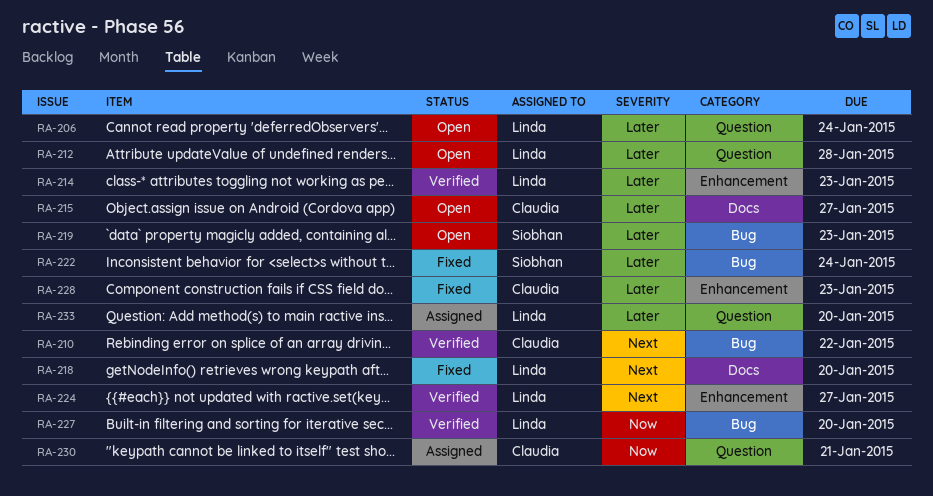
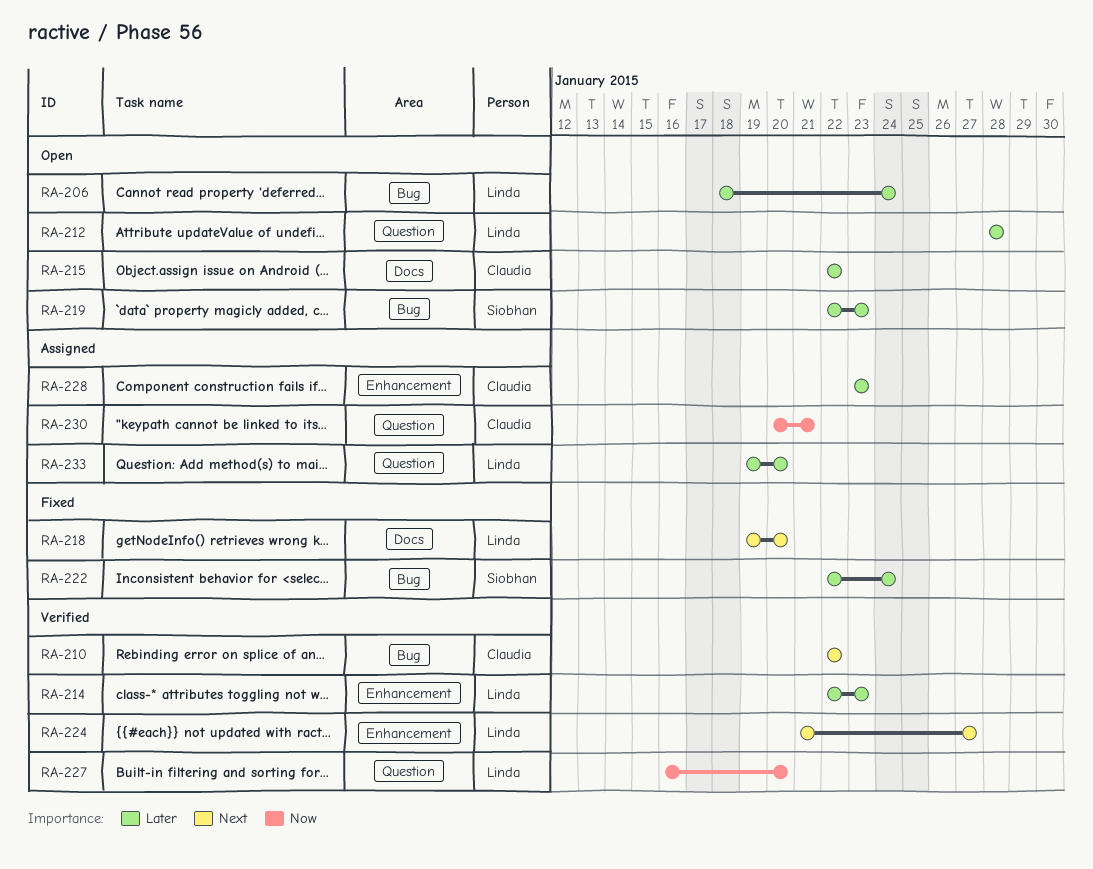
RA-206, label: Question -> Bug
RA-215, due: Jan 27 -> Jan 22
RA-227, label: Bug -> Question
RA-228, status: Fixed -> Assigned

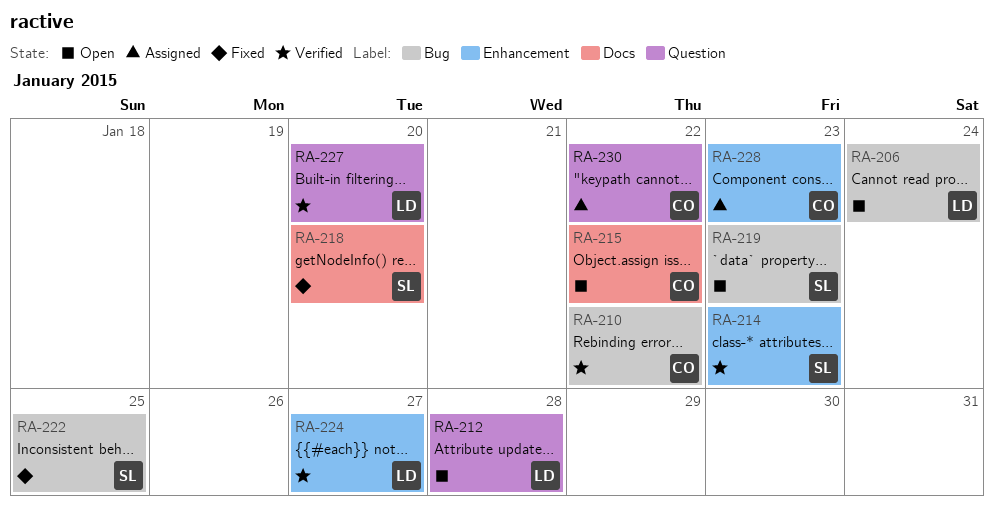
RA-214, owner: Linda -> Siobhan
RA-218, owner: Linda -> Siobhan
RA-222, due: Jan 24 -> Jan 25
RA-230, due: Jan 21 -> Jan 22
RA-233: present -> none

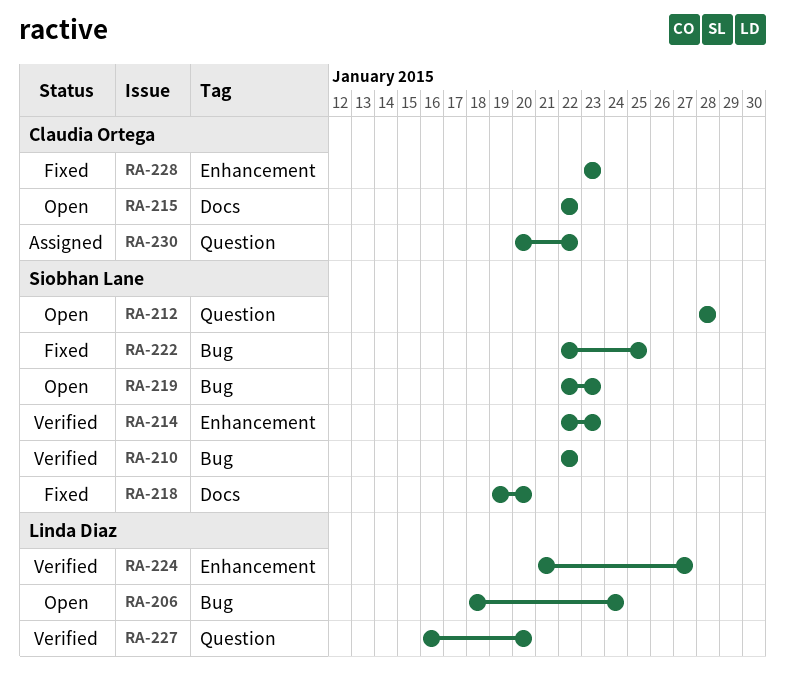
RA-210, owner: Claudia Ortega -> Siobhan Lane
RA-212, owner: Linda Diaz -> Siobhan Lane
RA-228, status: Assigned -> Fixed

